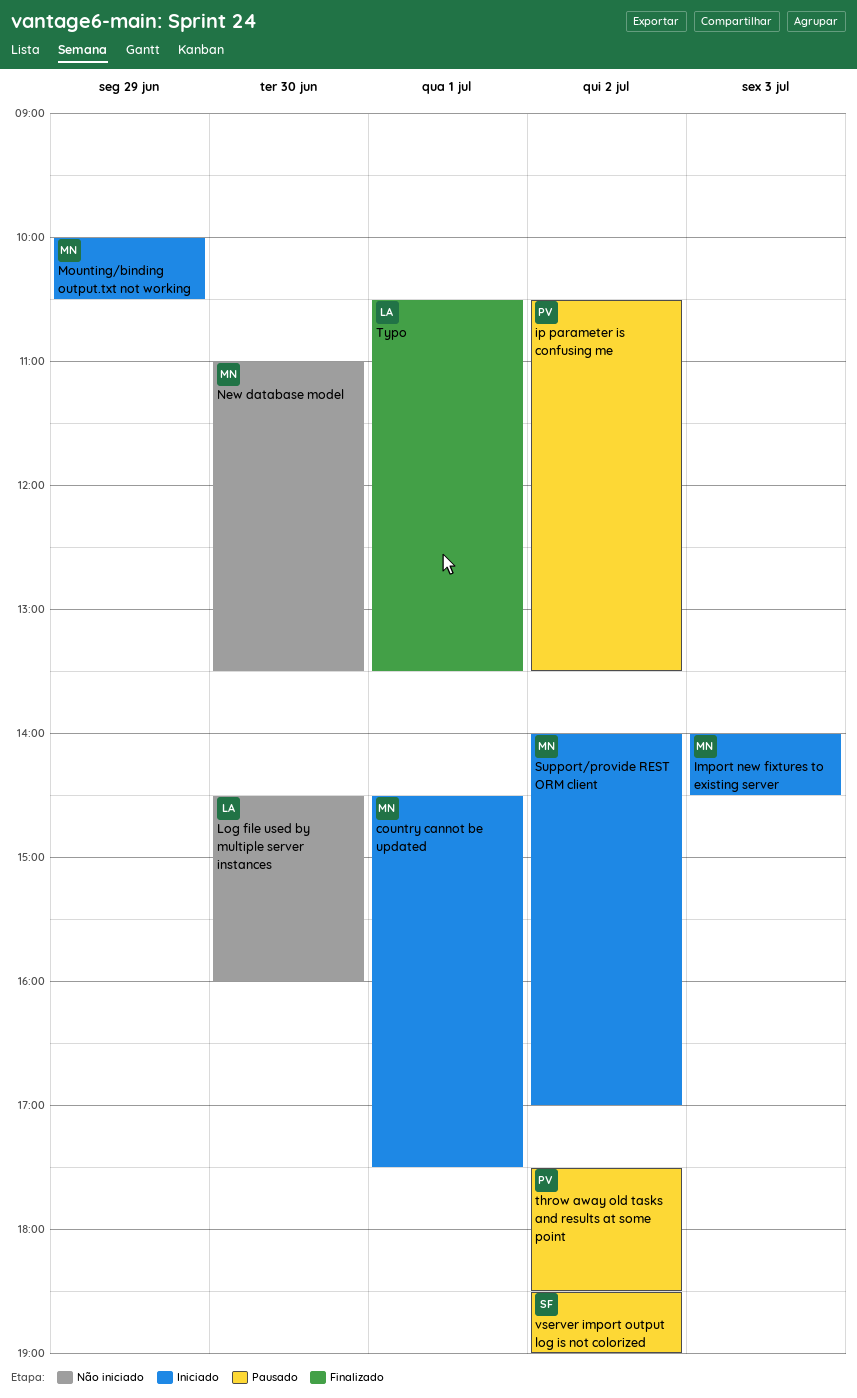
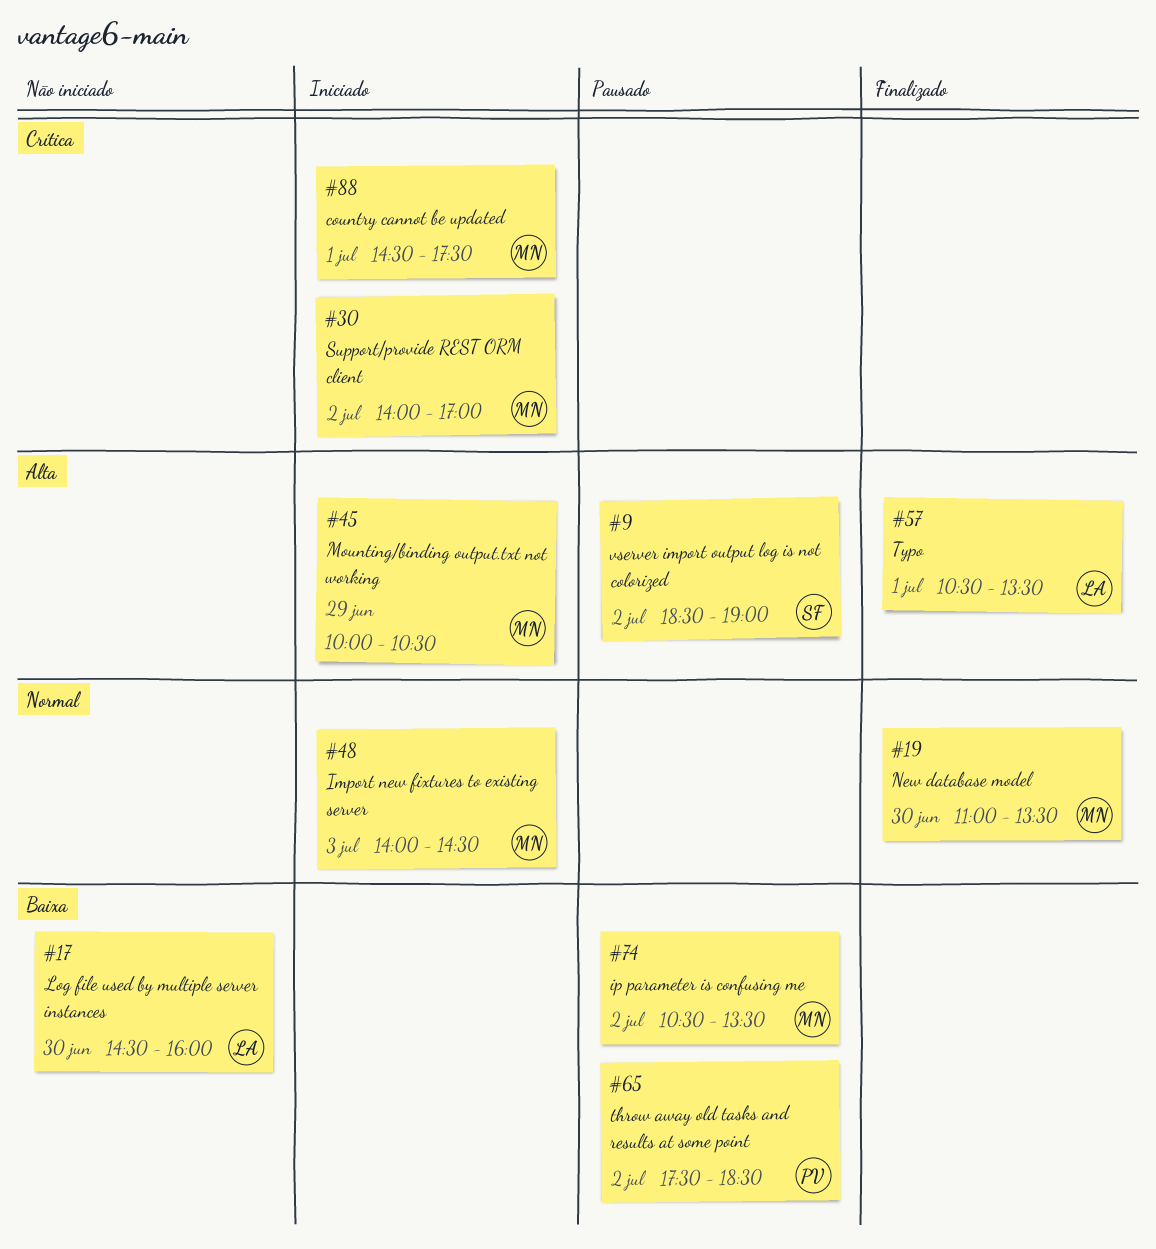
ip parameter is confusing me, owner: PV -> MN
New database model, status: Não iniciado -> Finalizado

